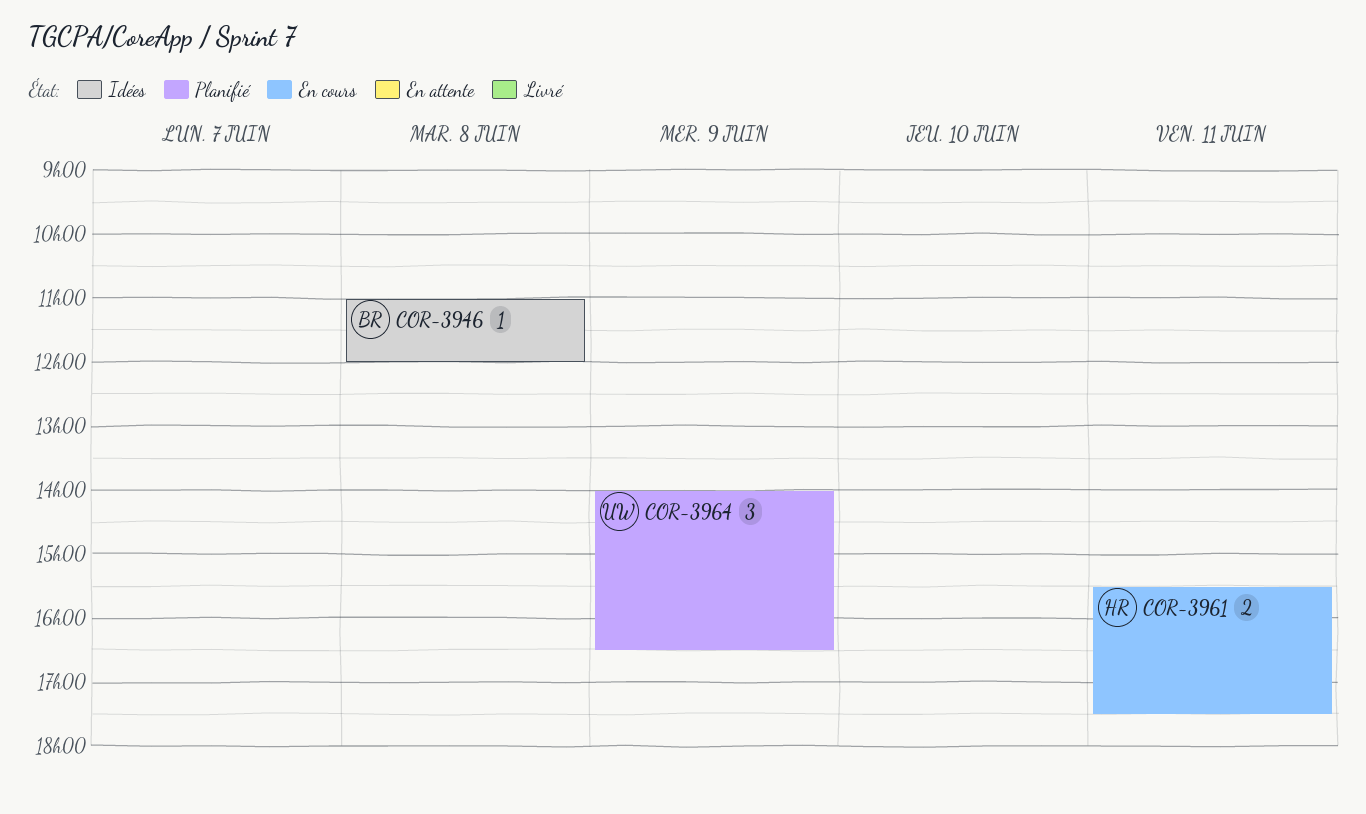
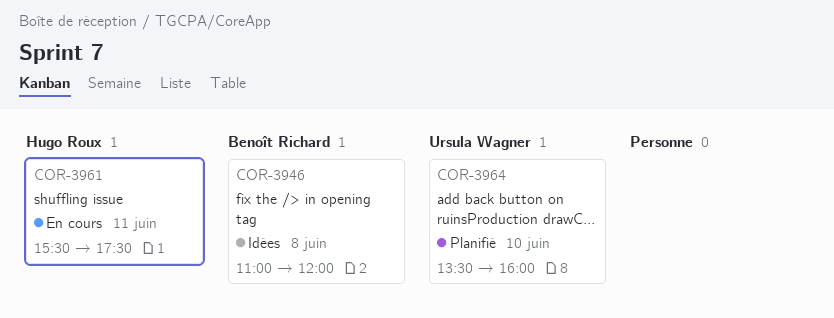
COR-3964, day: Jun 9 -> Jun 10
COR-3964, begins: 14:00 -> 13:30
COR-3964, ends: 16:30 -> 16:00

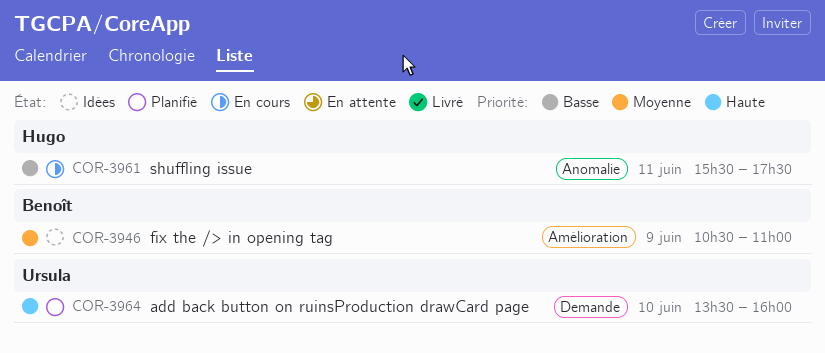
COR-3946, day: Jun 8 -> Jun 9
COR-3946, begins: 11:00 -> 10:30
COR-3946, ends: 12:00 -> 11:00

